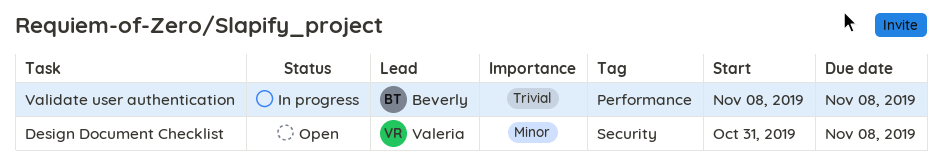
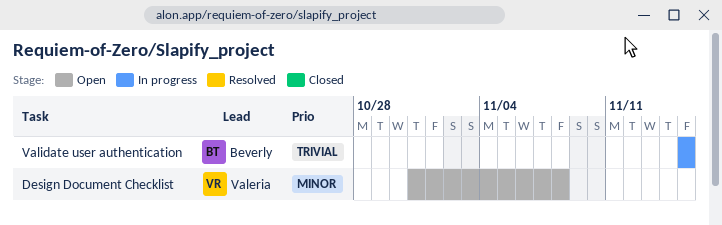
Validate user authentication, start: Nov 8 -> Nov 15
Validate user authentication, due: Nov 8 -> Nov 15

